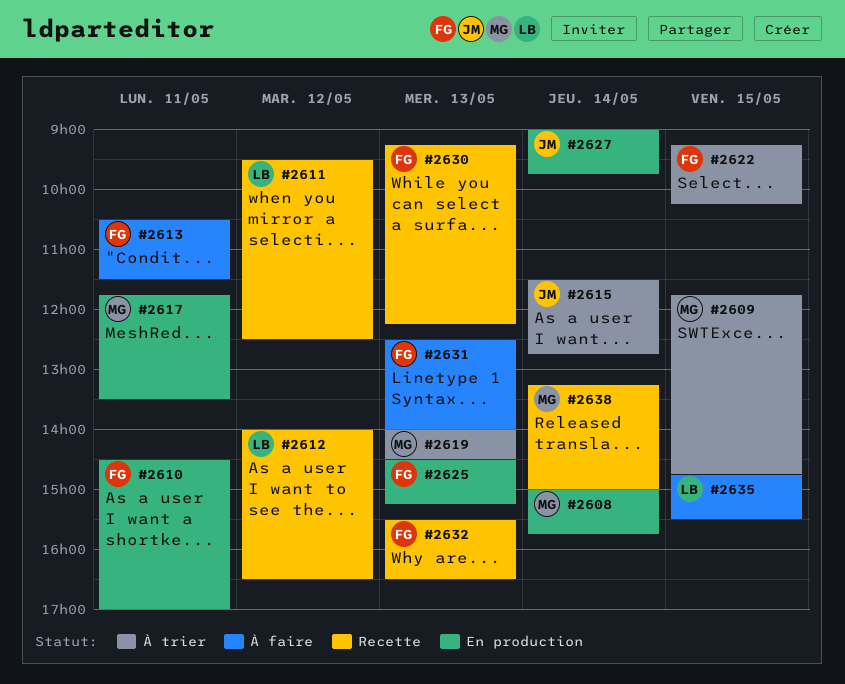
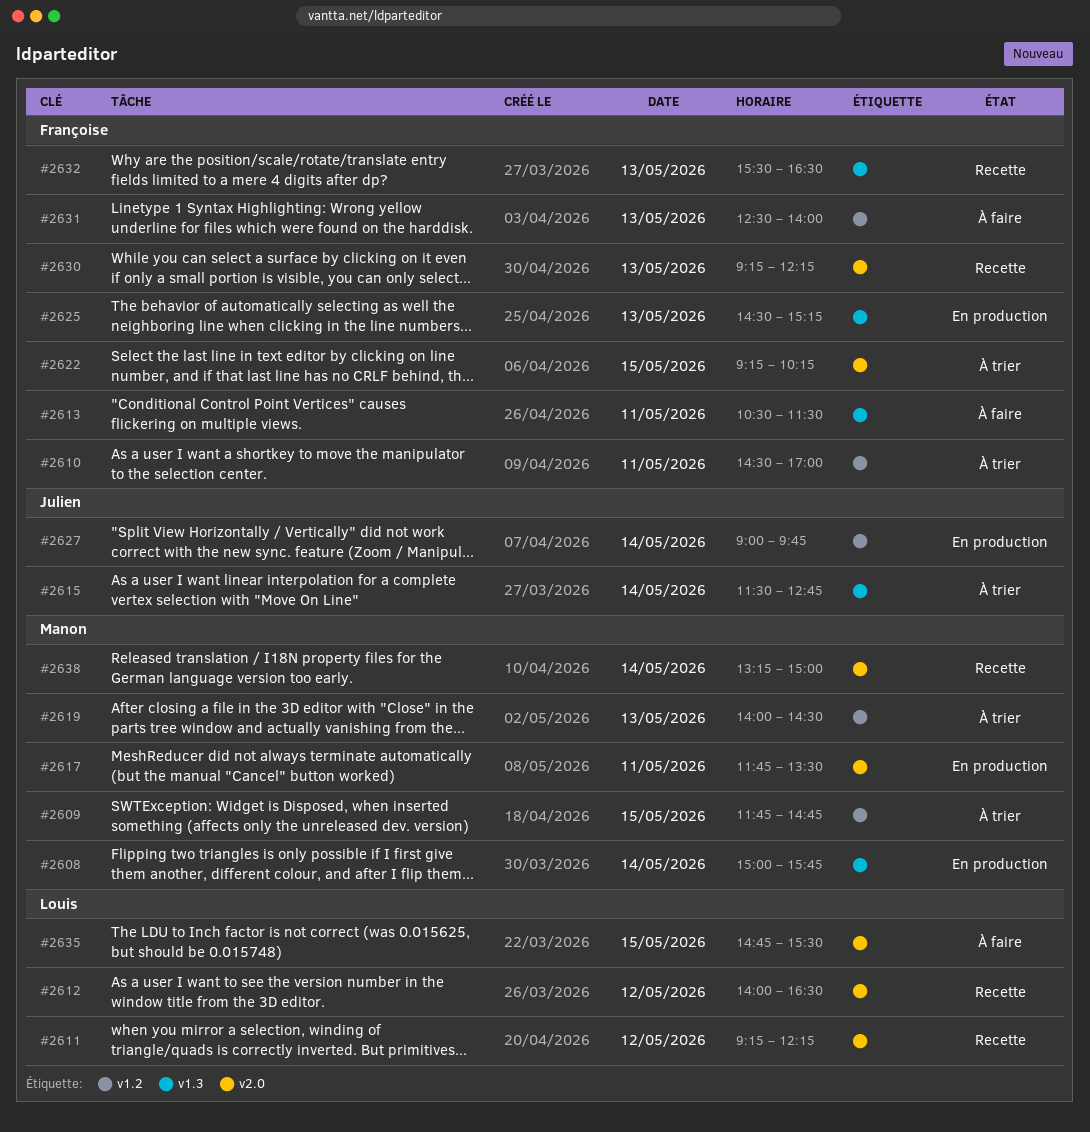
#2610, status: En production -> À trier
#2611, begins: 09:30 -> 09:15
#2611, ends: 12:30 -> 12:15

